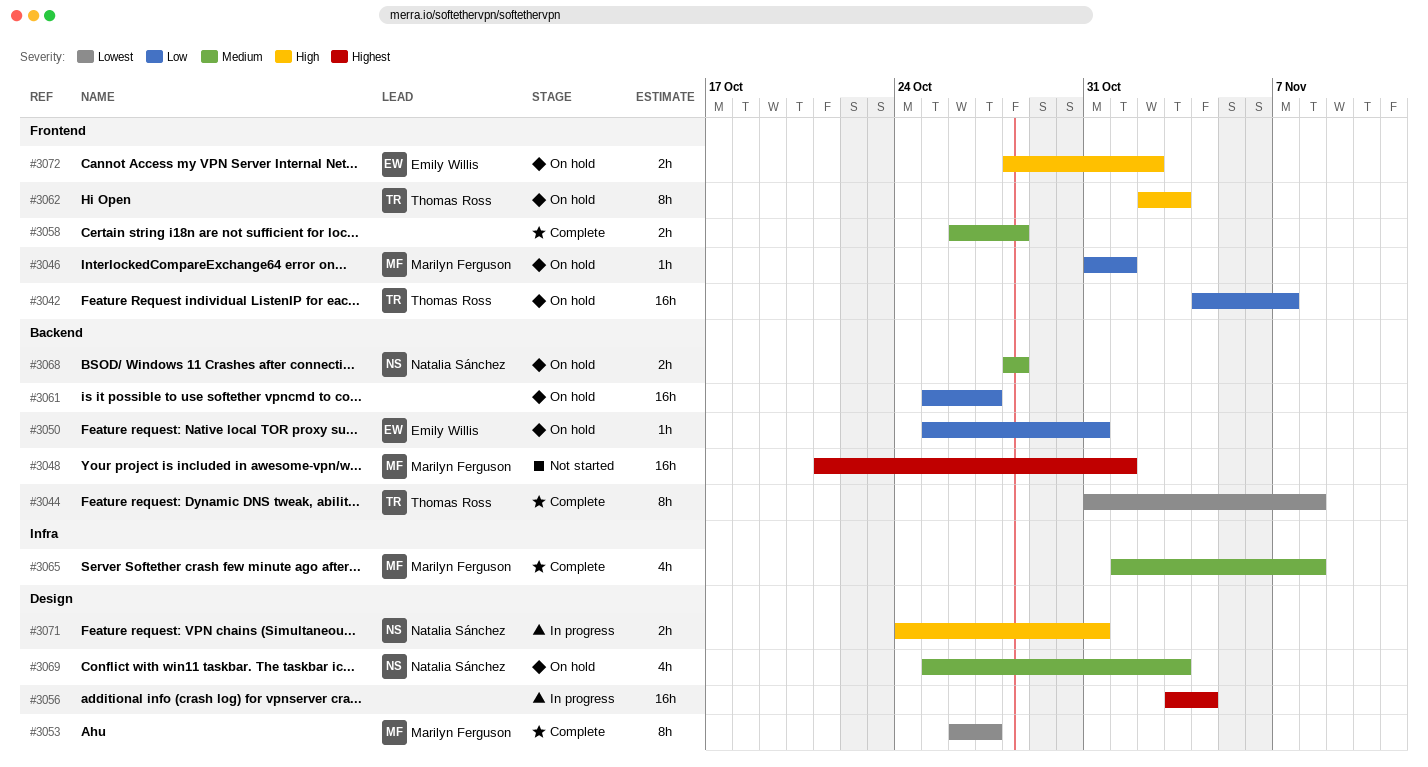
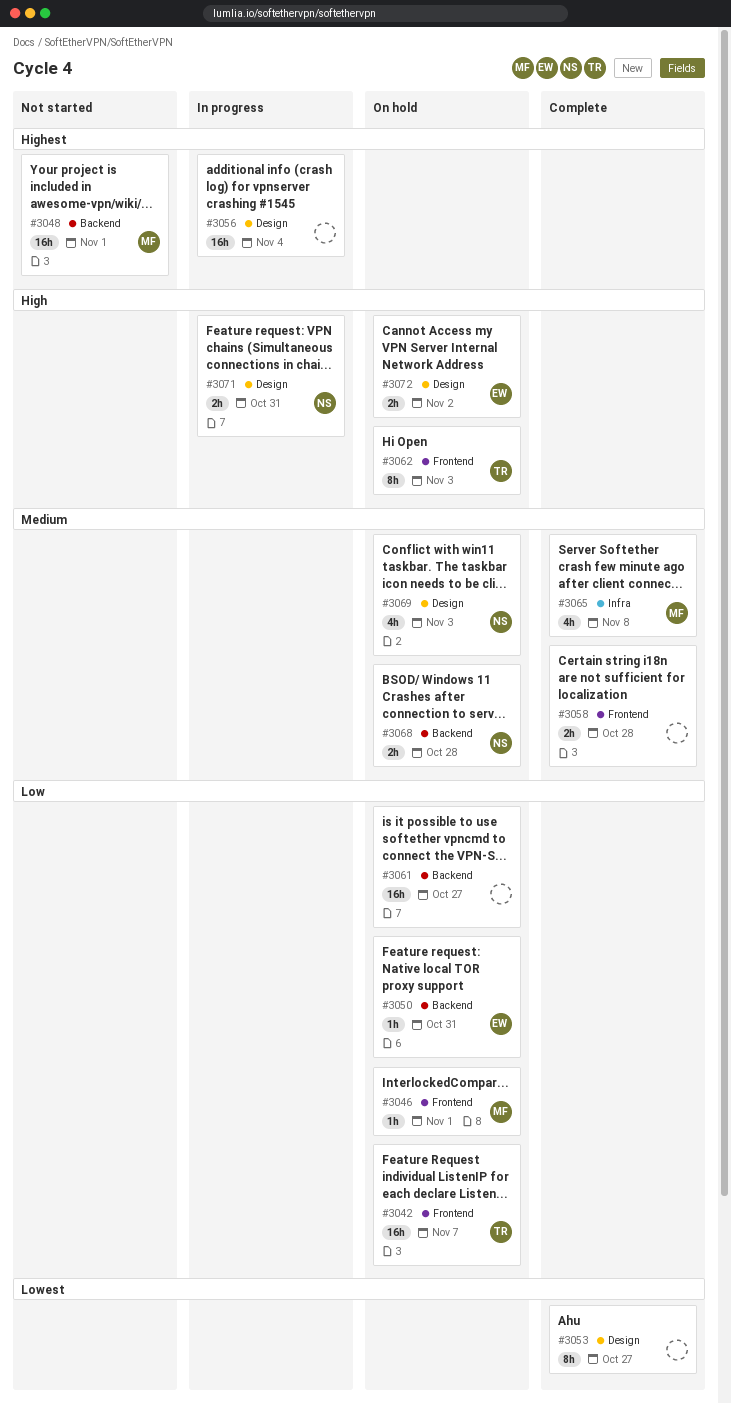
#3044: present -> none
#3053, owner: Marilyn Ferguson -> none
#3072, label: Frontend -> Design

